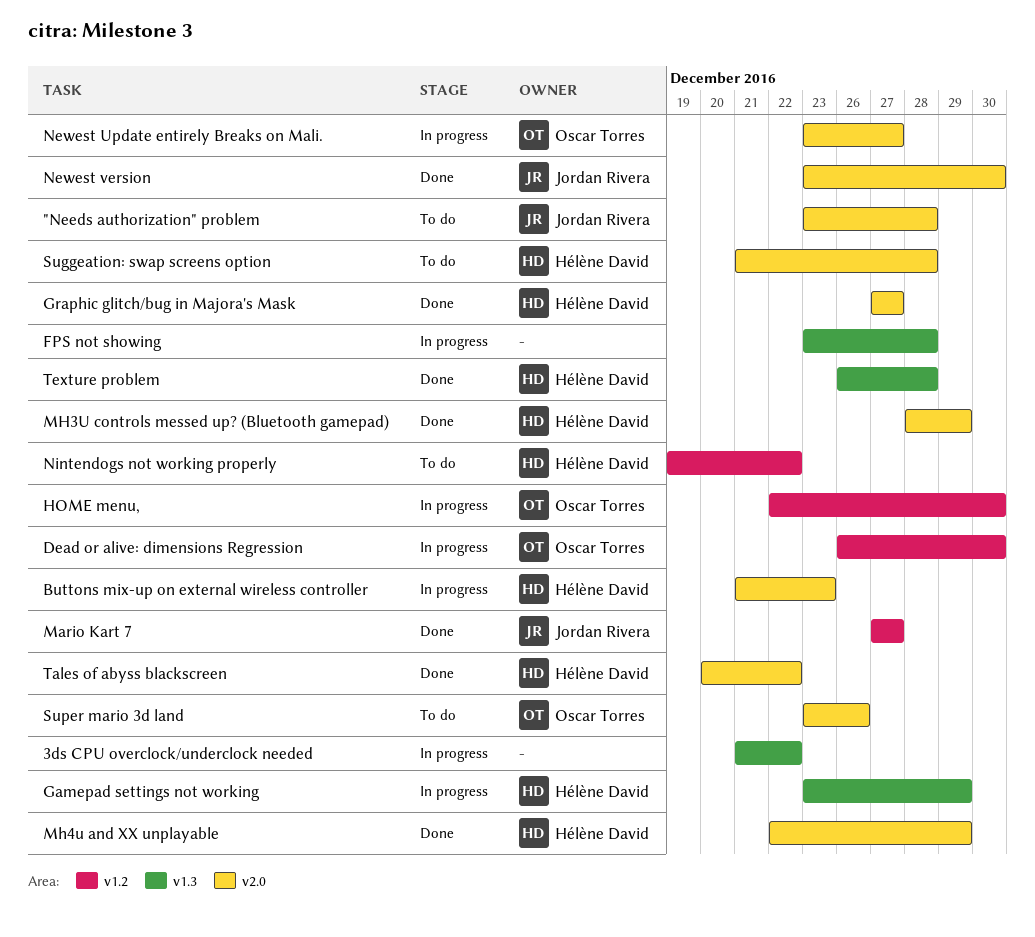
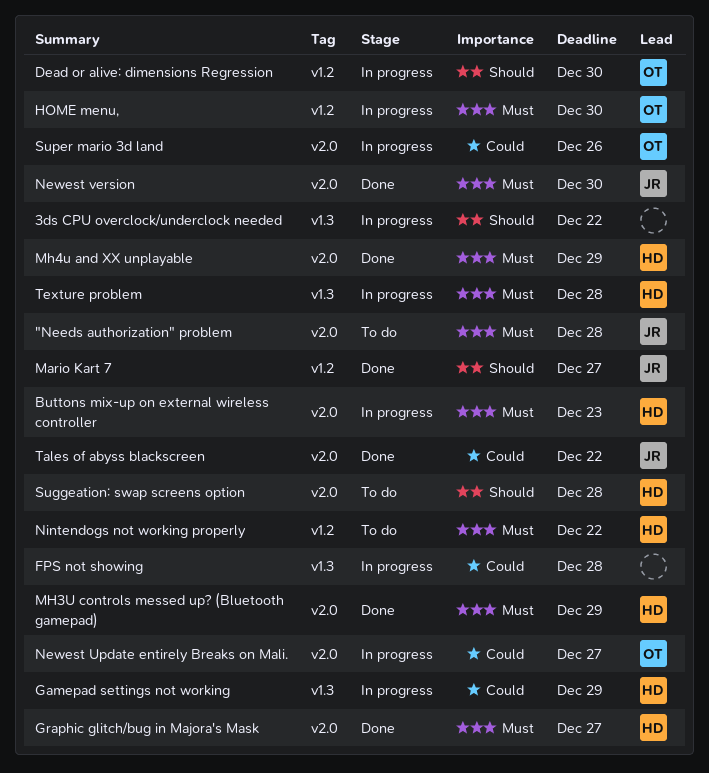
Super mario 3d land, status: To do -> In progress
Tales of abyss blackscreen, owner: Hélène David -> Jordan Rivera
Texture problem, status: Done -> In progress

